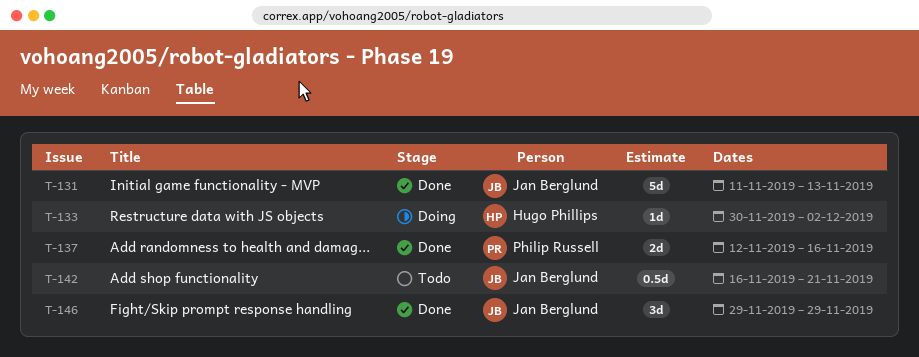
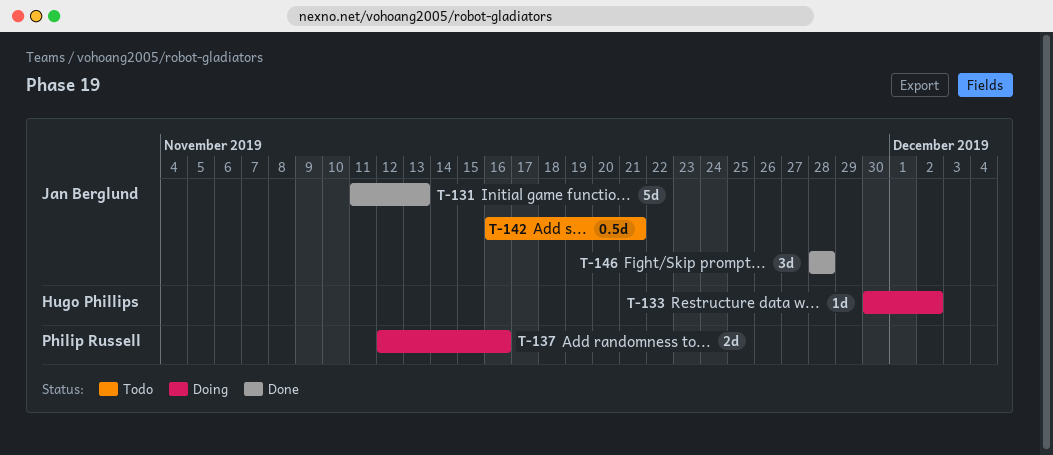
T-137, status: Done -> Doing
T-146, start: Nov 29 -> Nov 28
T-146, due: Nov 29 -> Nov 28

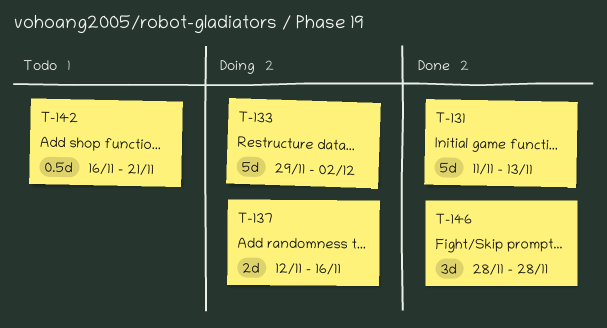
T-133, estimate: 1d -> 5d
T-133, start: Nov 30 -> Nov 29

